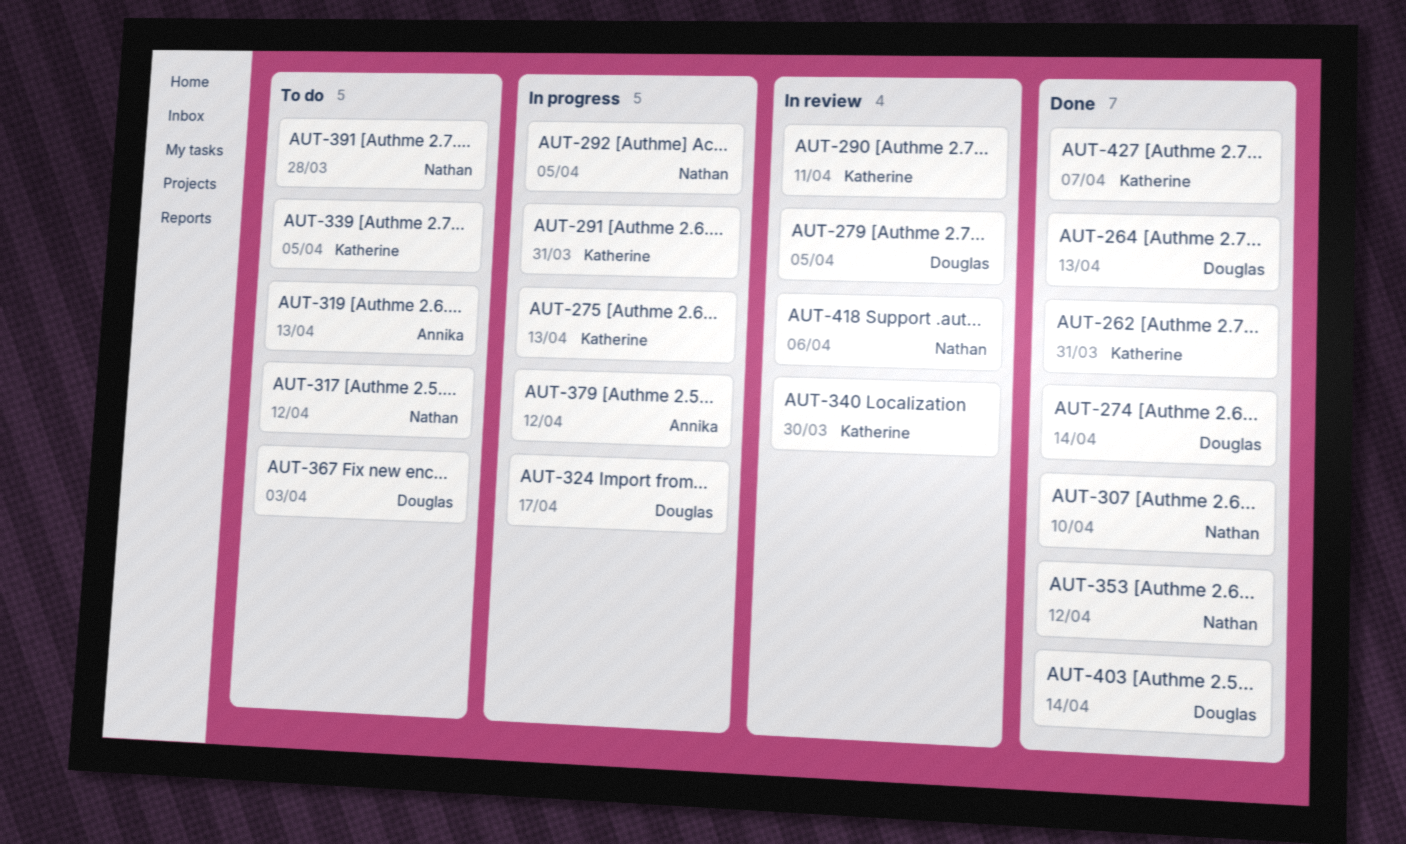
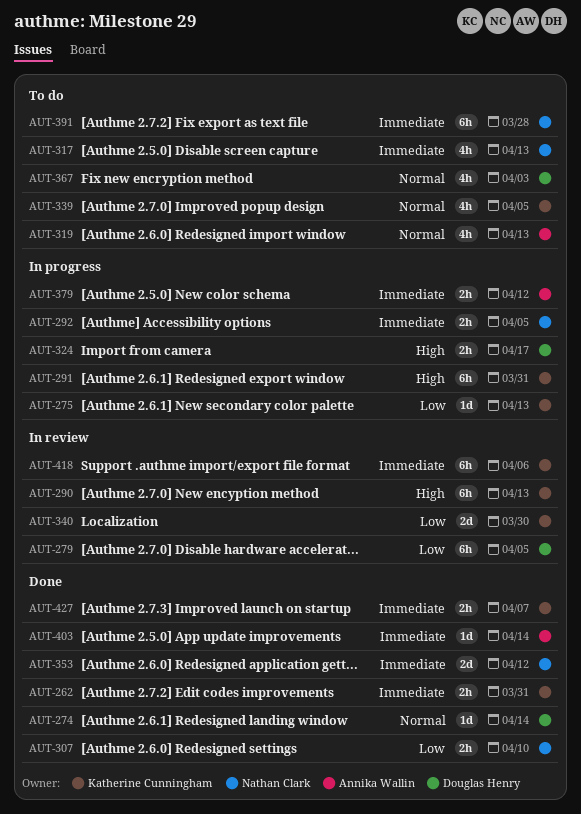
AUT-264: present -> none
AUT-290, due: Apr 11 -> Apr 13
AUT-317, due: Apr 12 -> Apr 13
AUT-403, owner: Douglas Henry -> Annika Wallin
AUT-418, owner: Nathan Clark -> Katherine Cunningham

